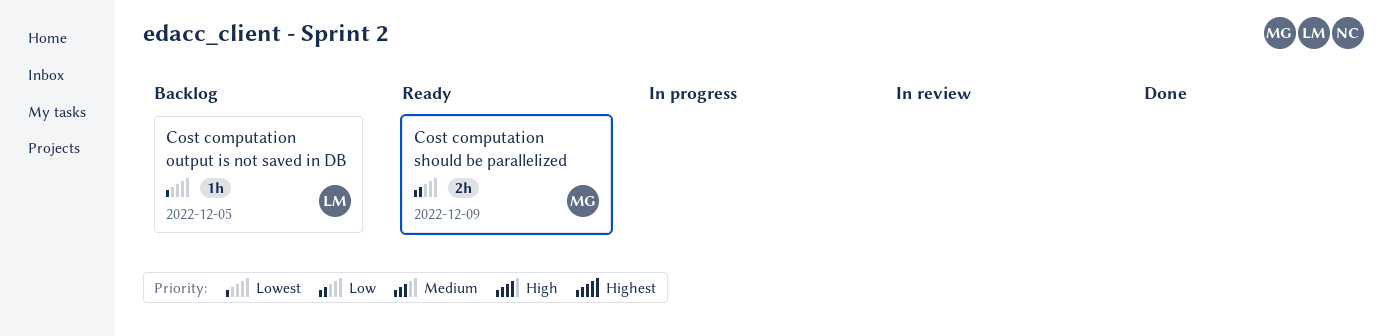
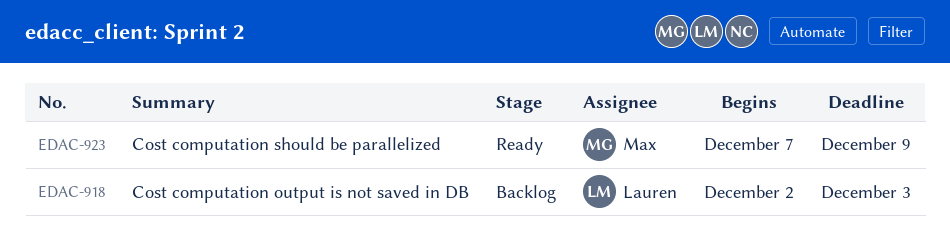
Cost computation output is not saved in DB, due: Dec 5 -> Dec 3

